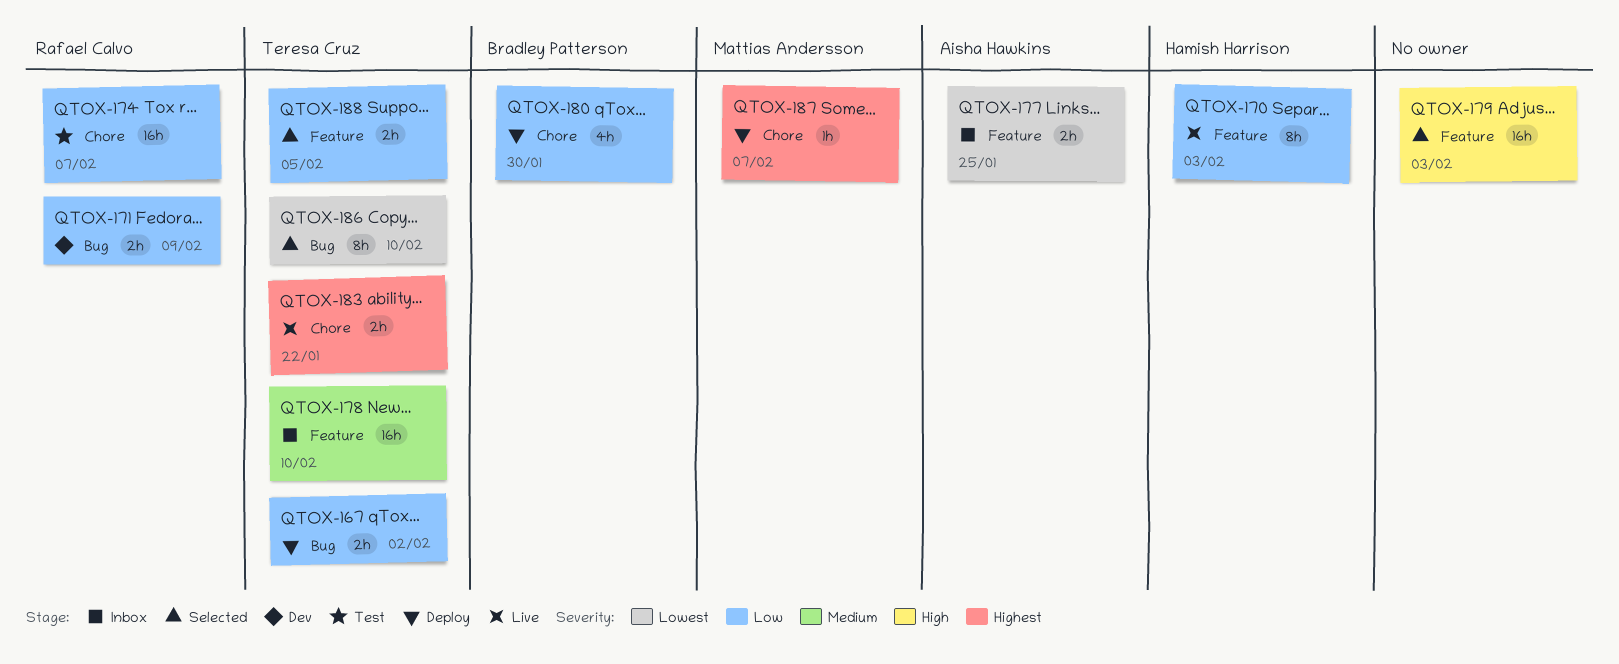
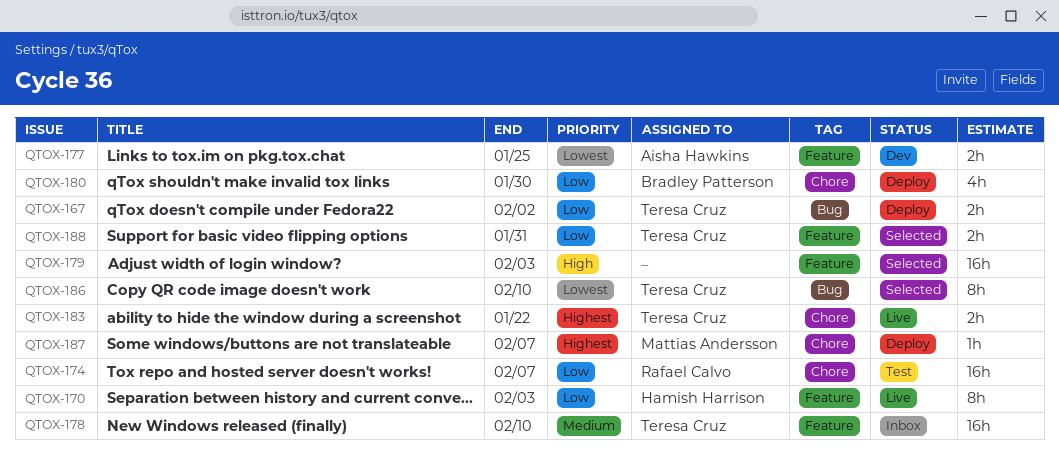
QTOX-171: present -> none
QTOX-177, status: Inbox -> Dev
QTOX-188, due: Feb 5 -> Jan 31

